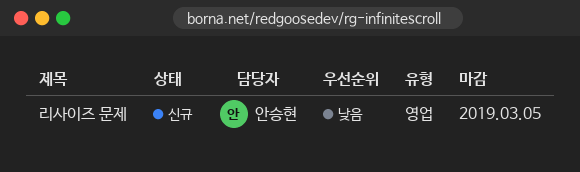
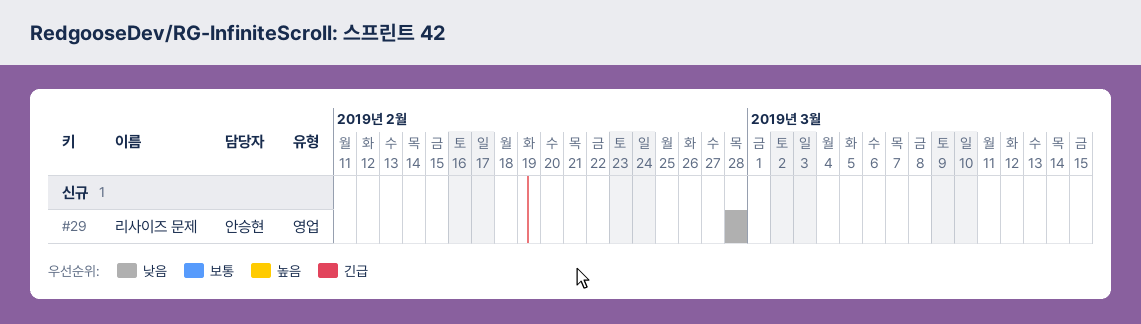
리사이즈 문제, due: Mar 5 -> Feb 28

